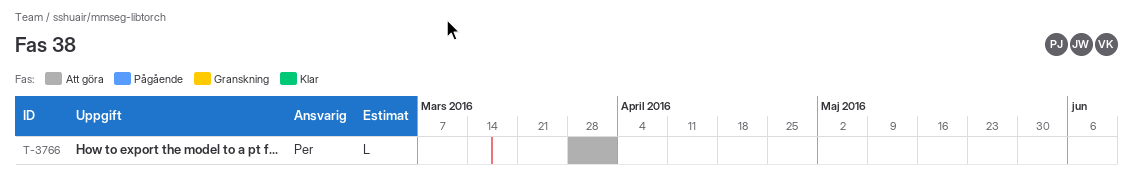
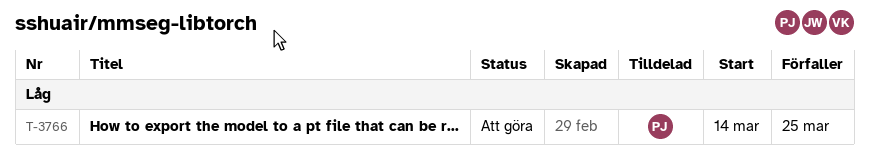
T-3766, start: Mar 28 -> Mar 14
T-3766, due: Apr 1 -> Mar 25

